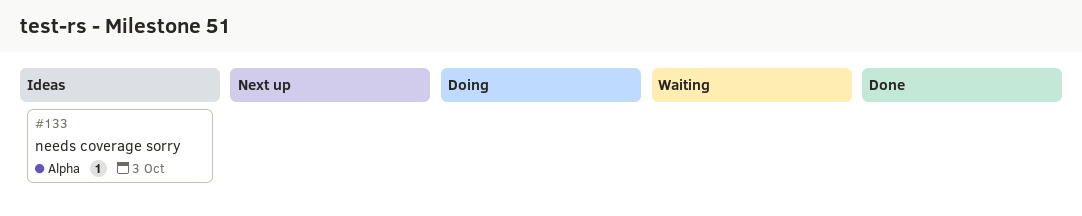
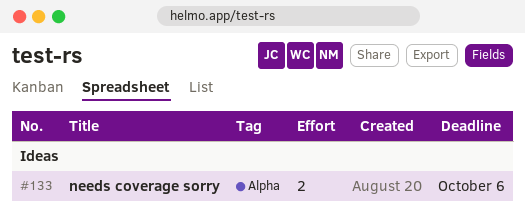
#133, estimate: 1 -> 2
#133, due: Oct 3 -> Oct 6

